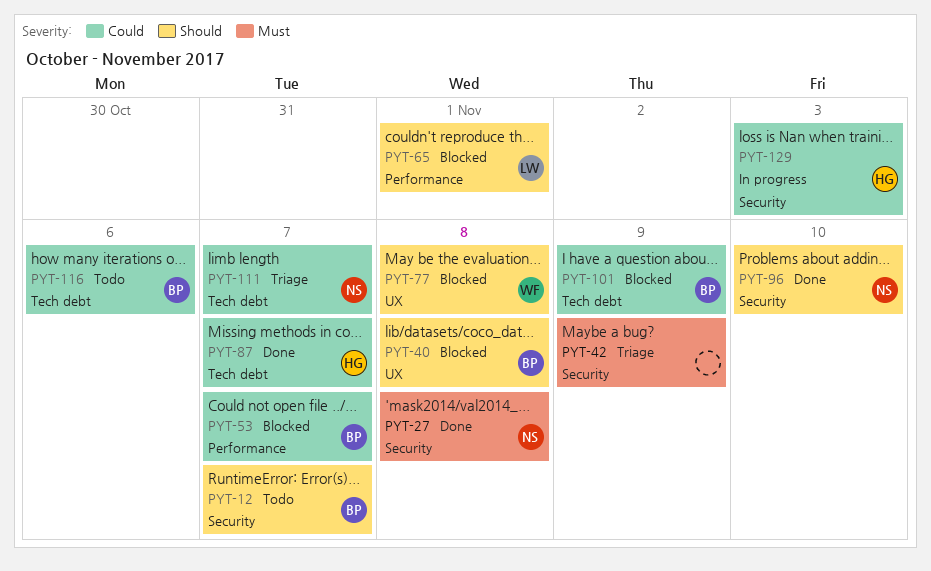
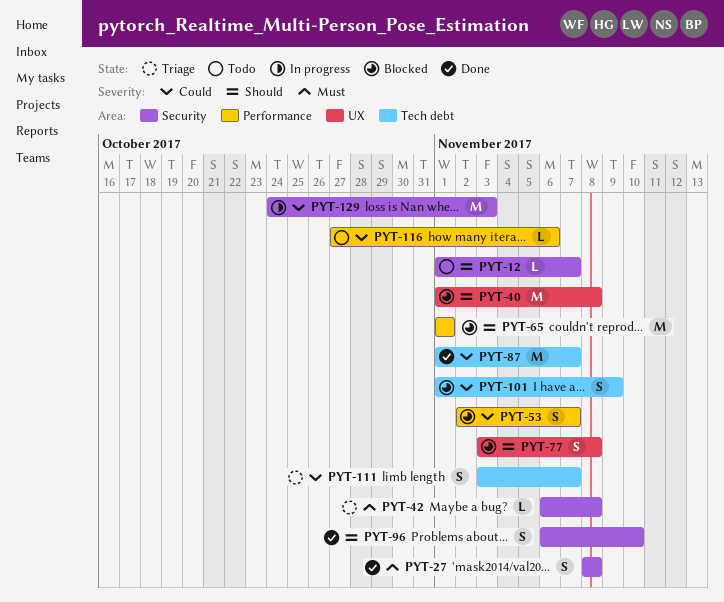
PYT-42, due: Nov 9 -> Nov 8
PYT-116, label: Tech debt -> Performance

